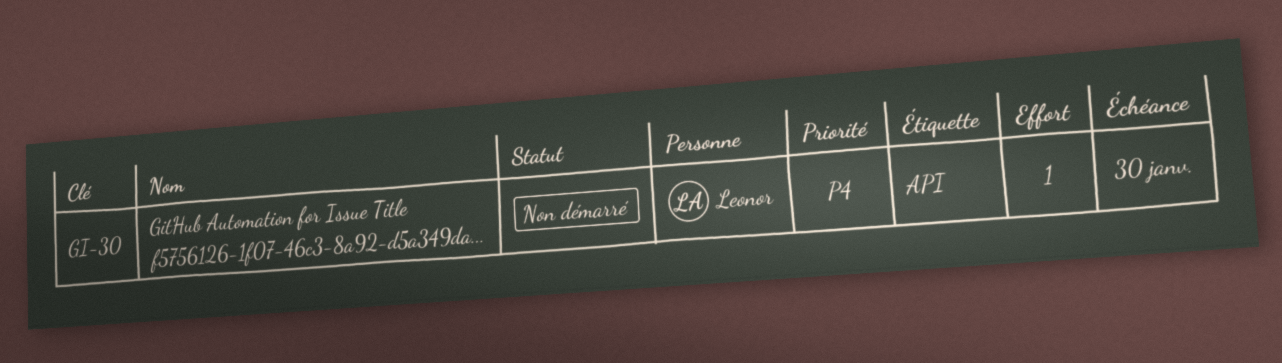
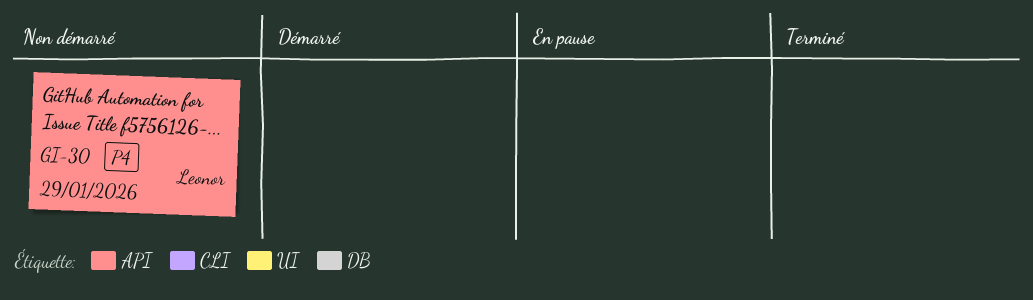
GI-30, due: Jan 30 -> Jan 29

